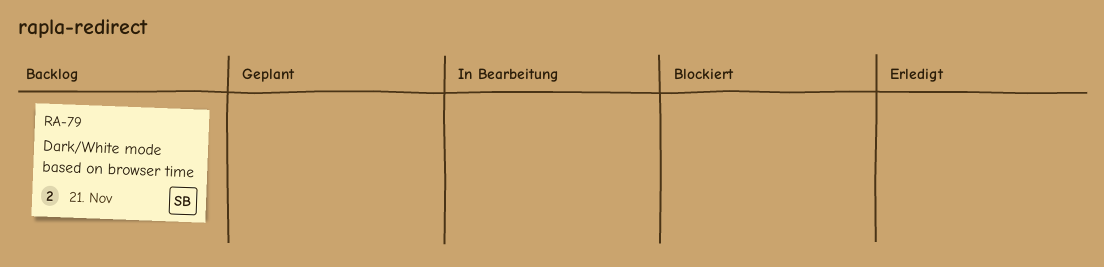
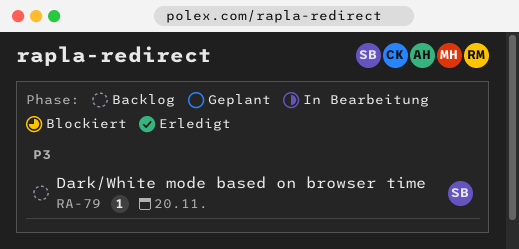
RA-79, estimate: 2 -> 1
RA-79, due: Nov 21 -> Nov 20

